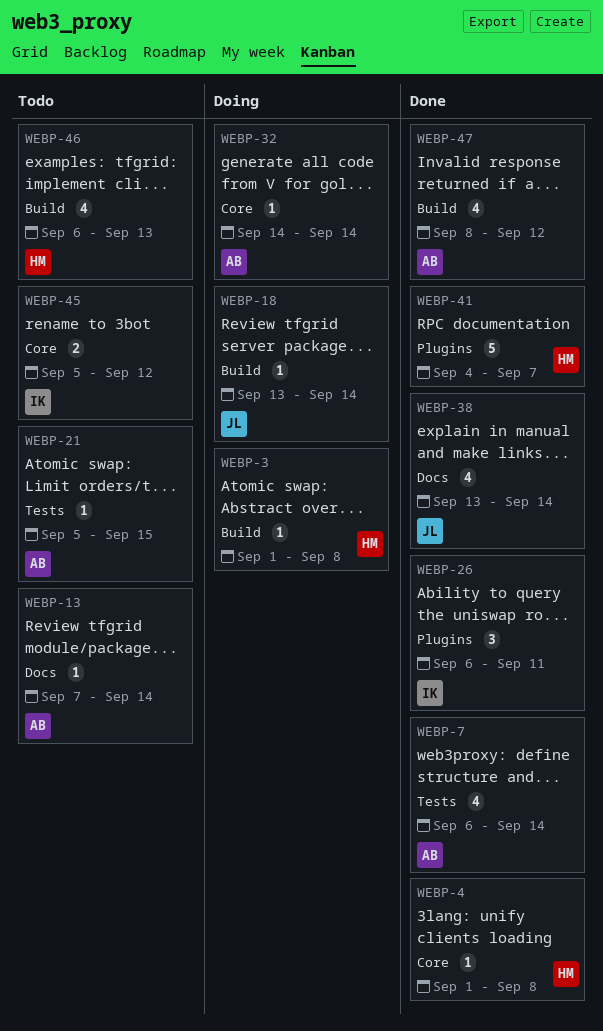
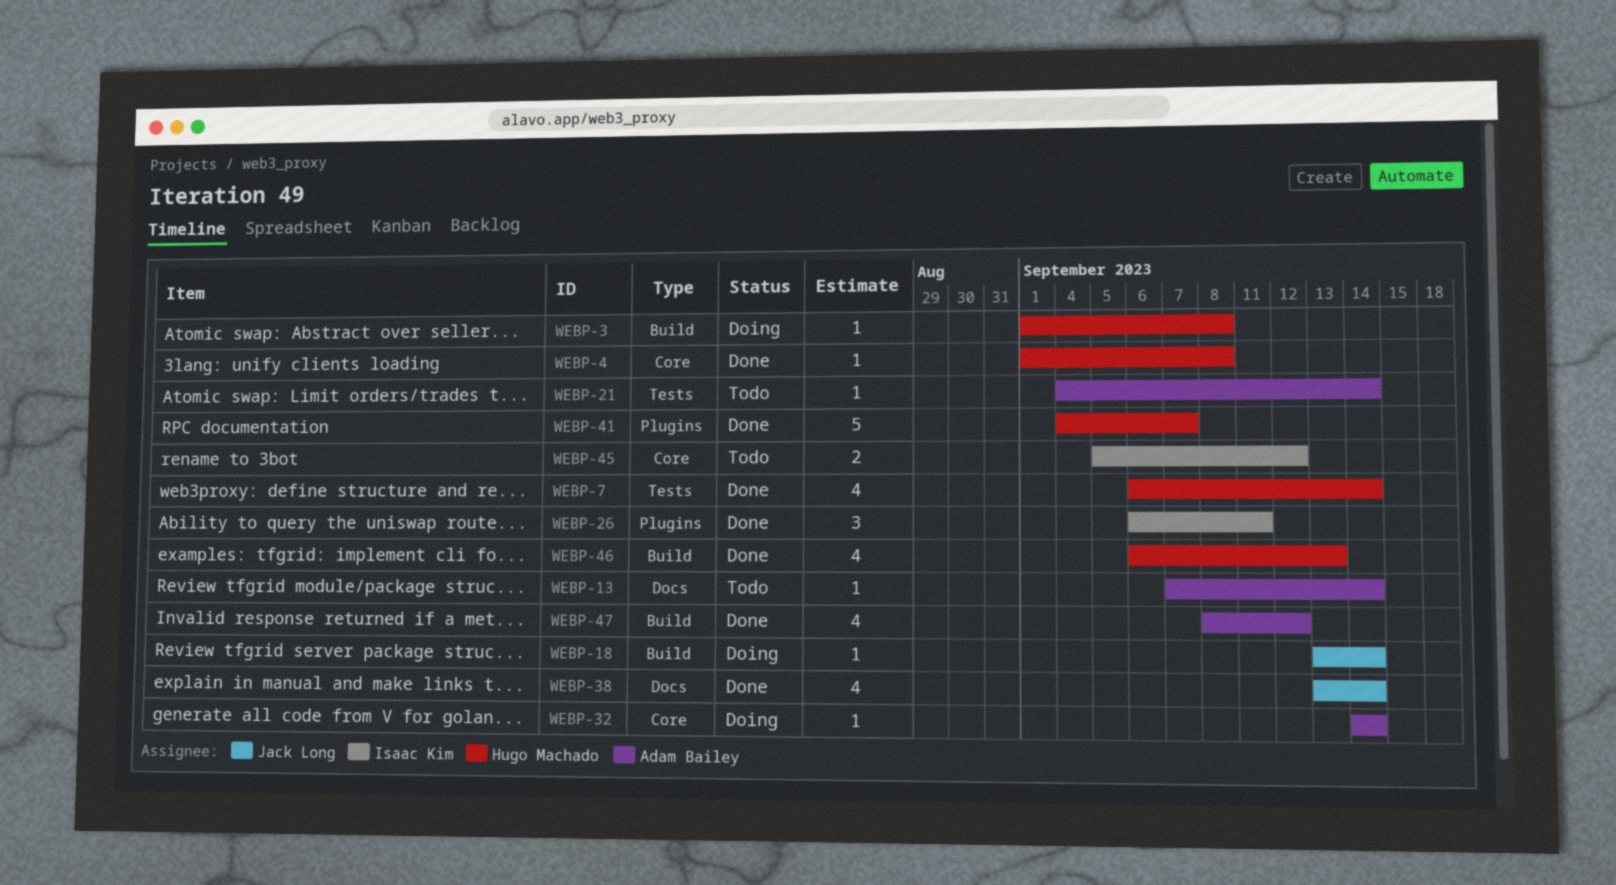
WEBP-7, owner: Adam Bailey -> Hugo Machado
WEBP-21, start: Sep 5 -> Sep 4
WEBP-21, due: Sep 15 -> Sep 14
WEBP-46, status: Todo -> Done

